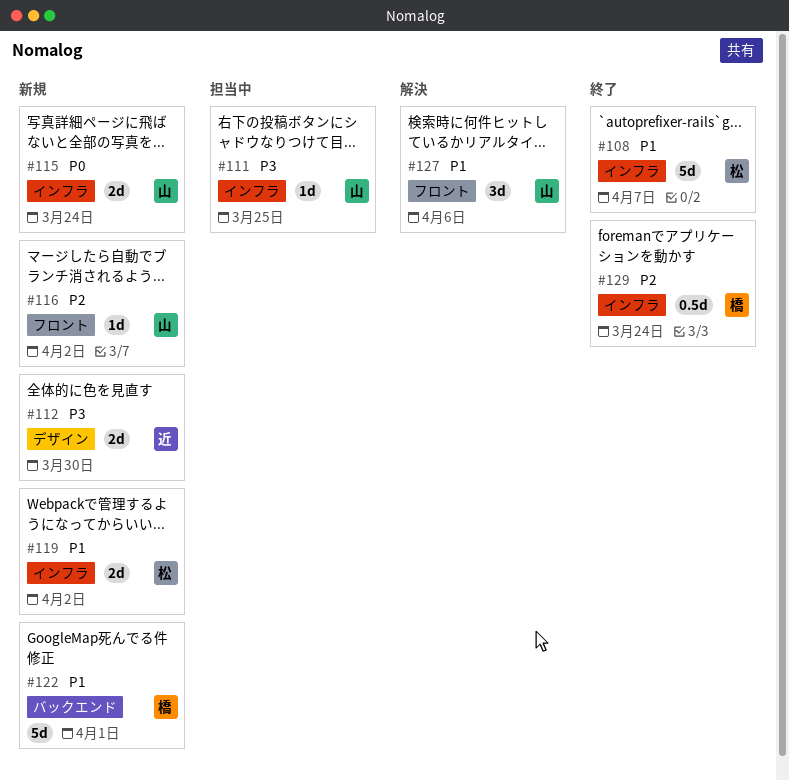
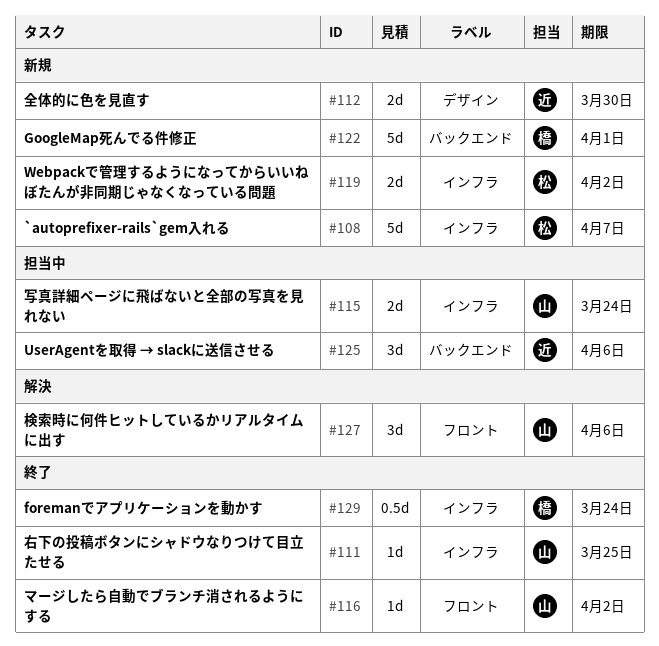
#108, status: 終了 -> 新規
#111, status: 担当中 -> 終了
#115, status: 新規 -> 担当中
#116, status: 新規 -> 終了
#125: none -> present

